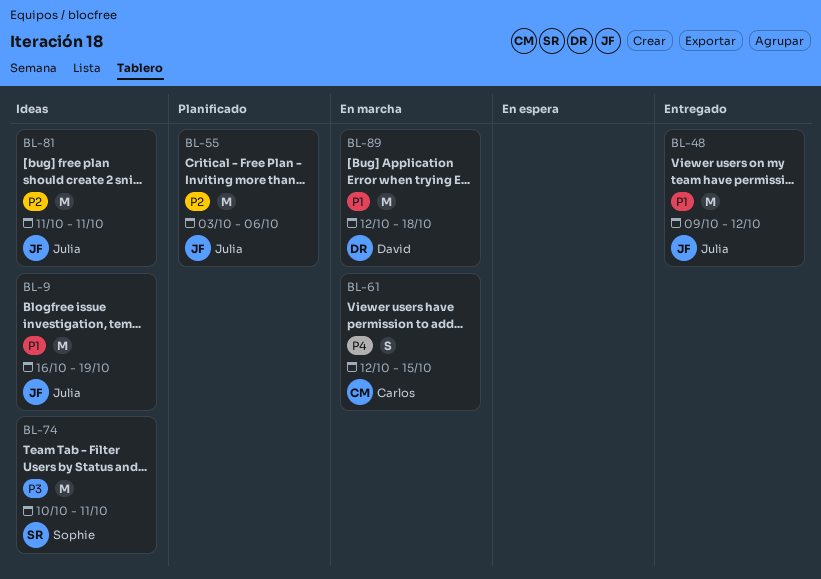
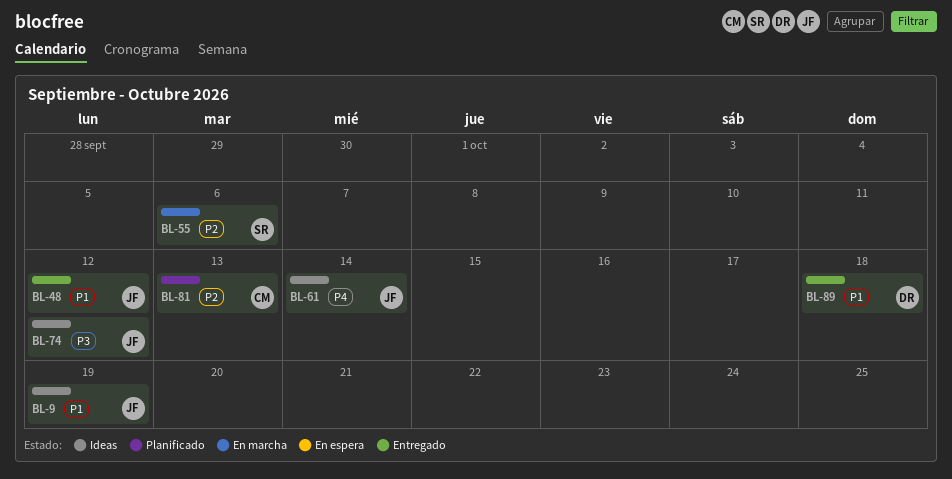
BL-55, status: Planificado -> En marcha
BL-55, owner: Julia -> Sophie
BL-61, status: En marcha -> Ideas
BL-61, owner: Carlos -> Julia
BL-61, due: Oct 15 -> Oct 14
BL-74, owner: Sophie -> Julia
BL-74, due: Oct 11 -> Oct 12
BL-81, status: Ideas -> Planificado
BL-81, owner: Julia -> Carlos
BL-81, due: Oct 11 -> Oct 13
BL-89, status: En marcha -> Entregado

